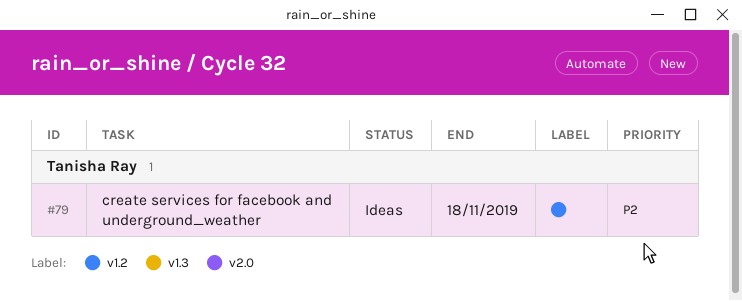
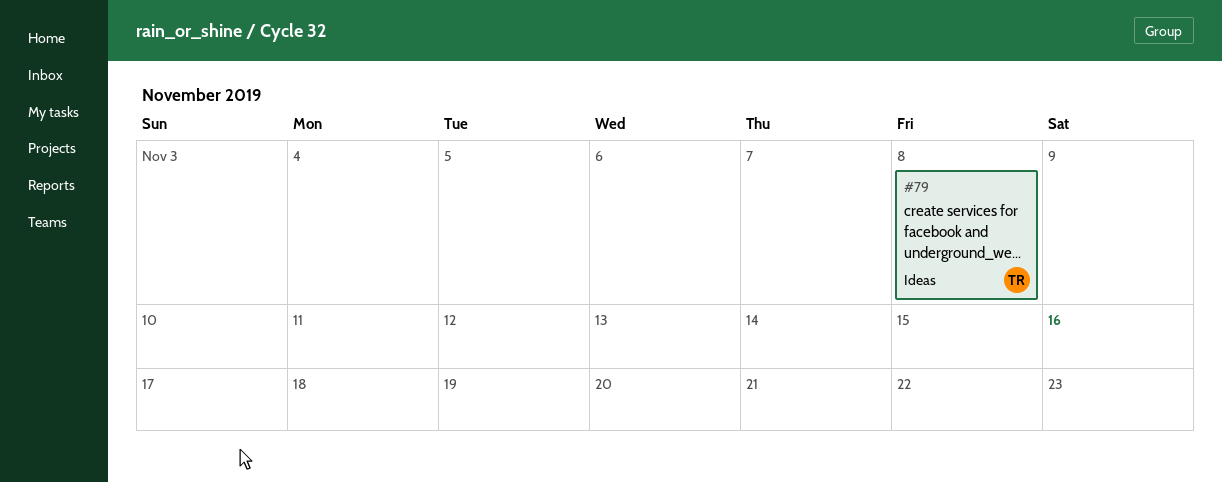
#79, due: Nov 18 -> Nov 8

